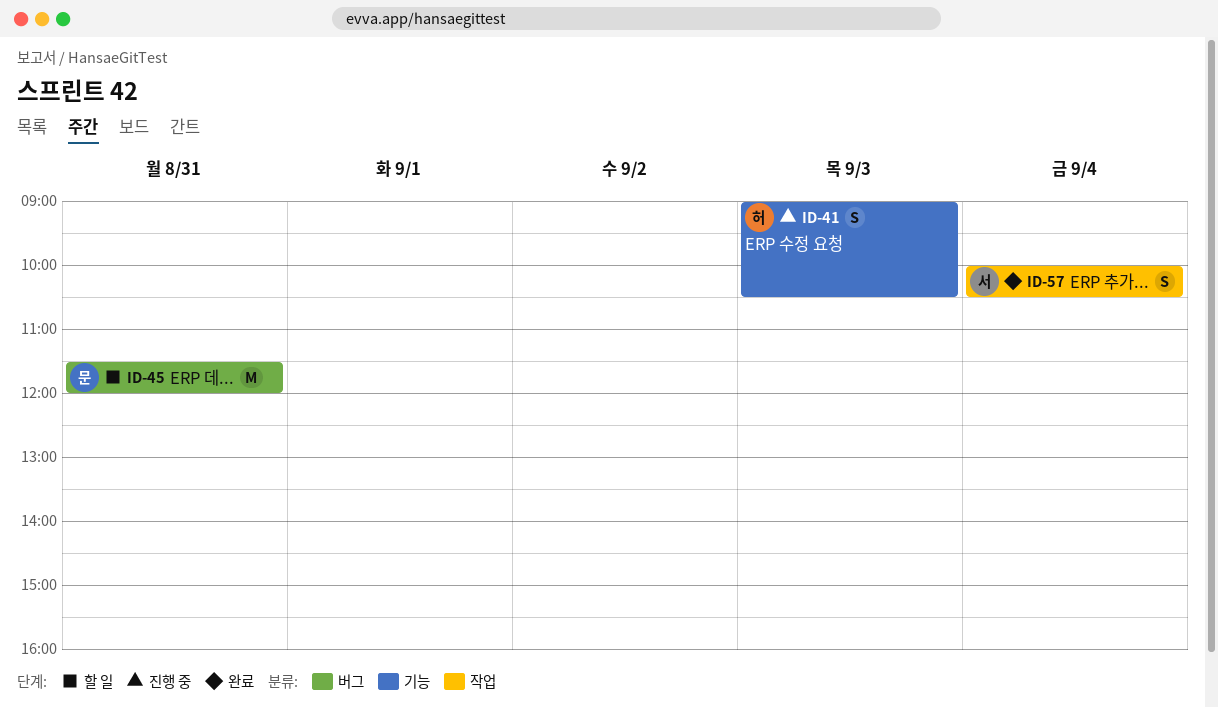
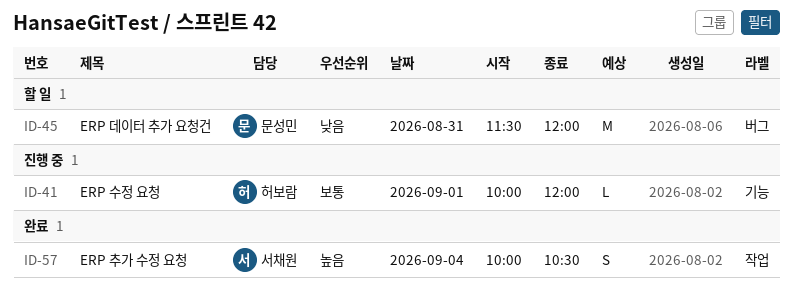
ID-41, estimate: S -> L
ID-41, day: Sep 3 -> Sep 1
ID-41, begins: 09:00 -> 10:00
ID-41, ends: 10:30 -> 12:00

